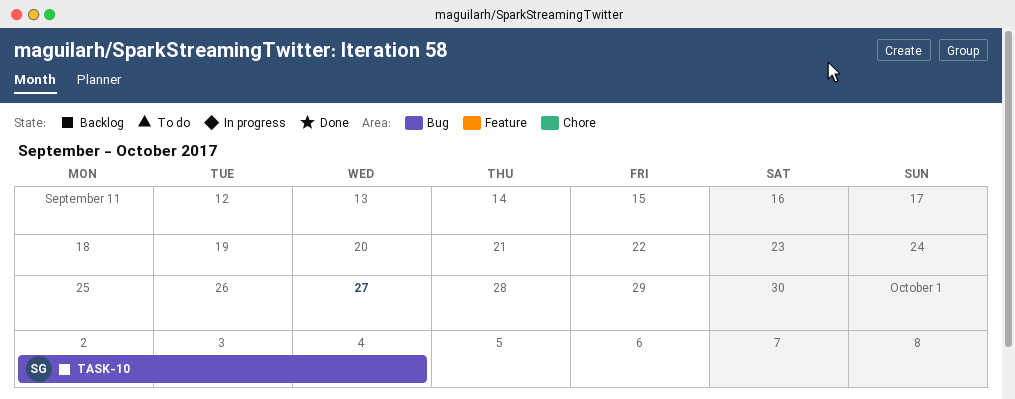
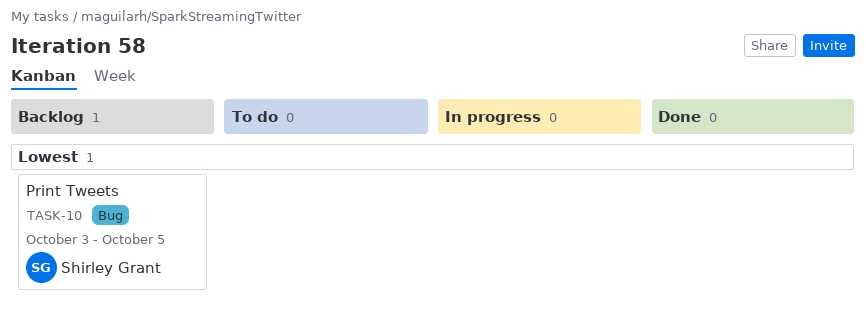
TASK-10, start: Oct 2 -> Oct 3
TASK-10, due: Oct 4 -> Oct 5

